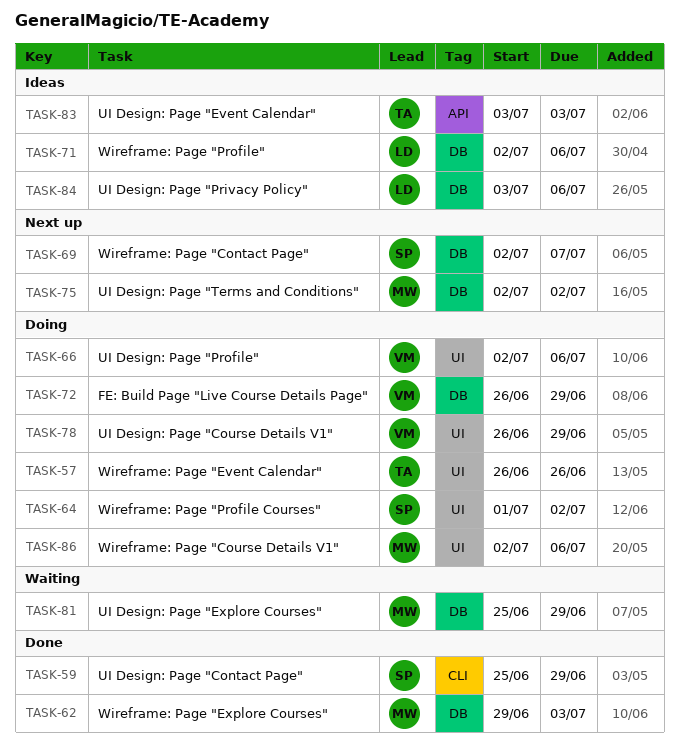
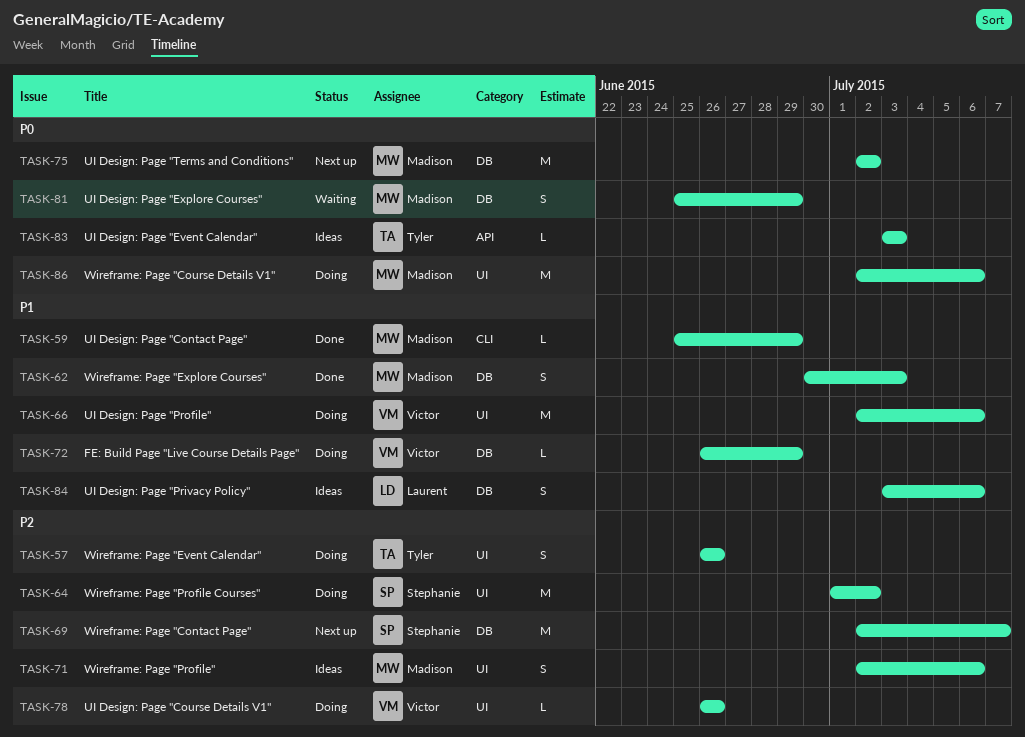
TASK-59, owner: Stephanie -> Madison
TASK-62, start: Jun 29 -> Jun 30
TASK-71, owner: Laurent -> Madison
TASK-71, label: DB -> UI
TASK-78, due: Jun 29 -> Jun 26

